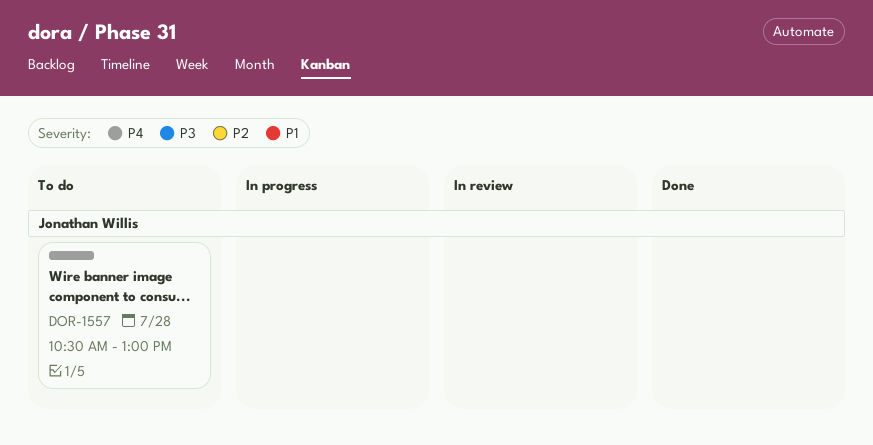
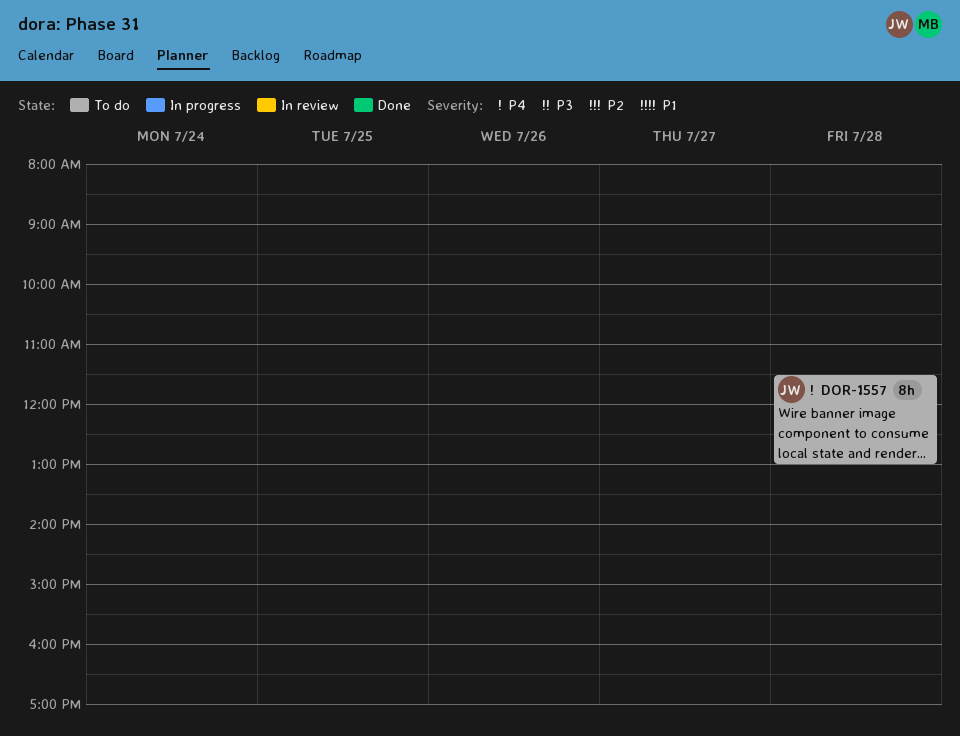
DOR-1557, begins: 10:30 -> 11:30

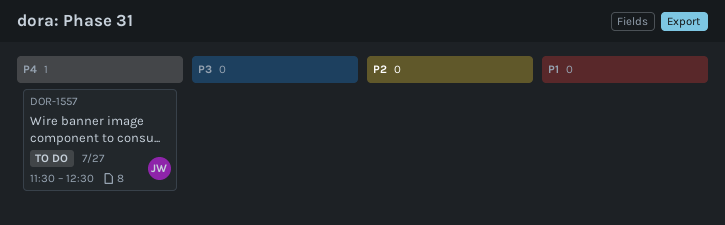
DOR-1557, day: Jul 28 -> Jul 27
DOR-1557, ends: 13:00 -> 12:30

